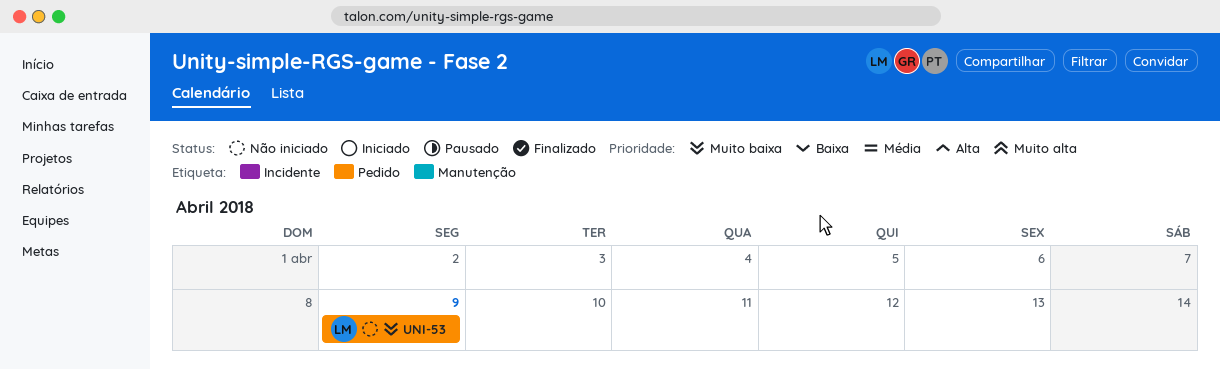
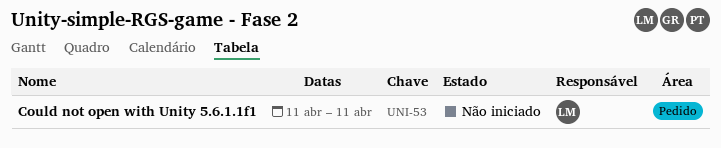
UNI-53, start: Apr 9 -> Apr 11
UNI-53, due: Apr 9 -> Apr 11

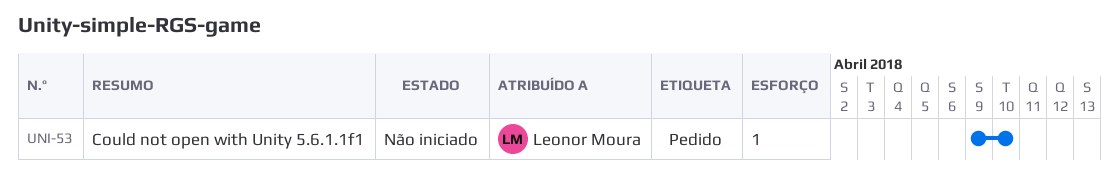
UNI-53, start: Apr 11 -> Apr 9
UNI-53, due: Apr 11 -> Apr 10

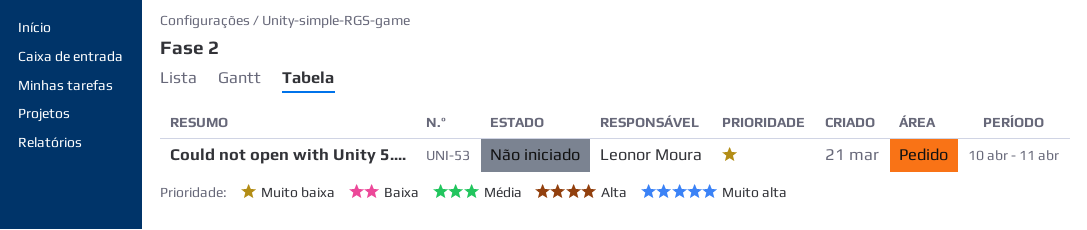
UNI-53, start: Apr 9 -> Apr 10
UNI-53, due: Apr 10 -> Apr 11

